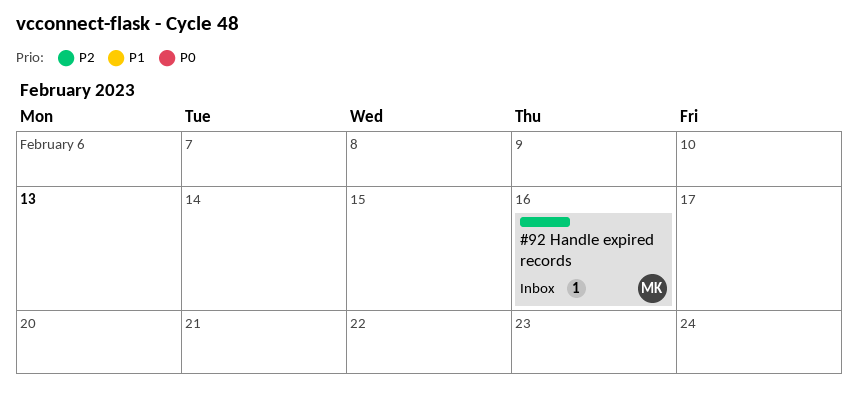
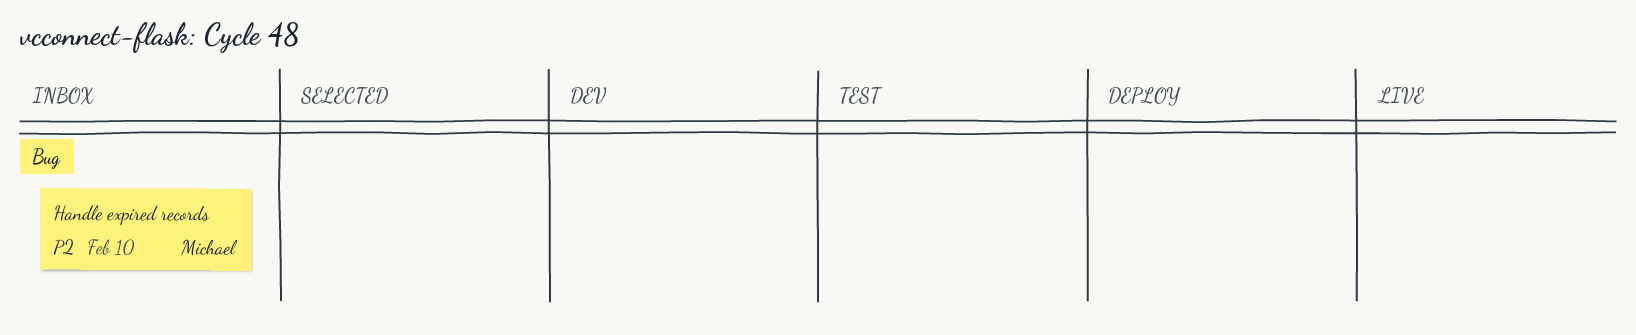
Handle expired records, due: Feb 16 -> Feb 10

